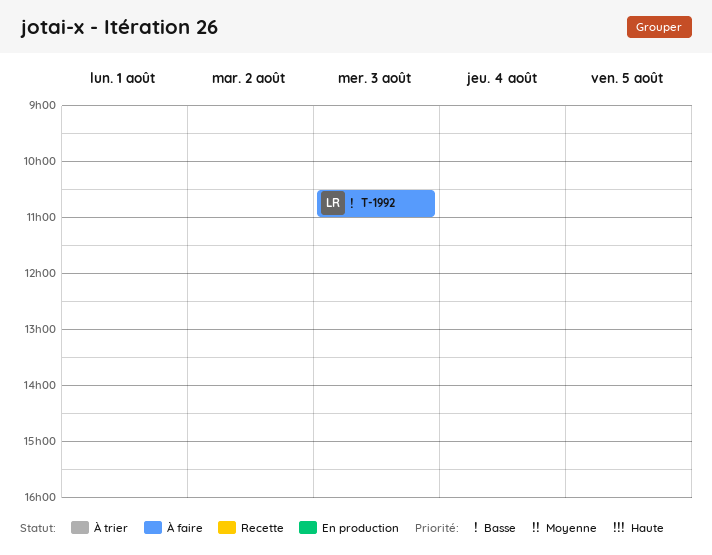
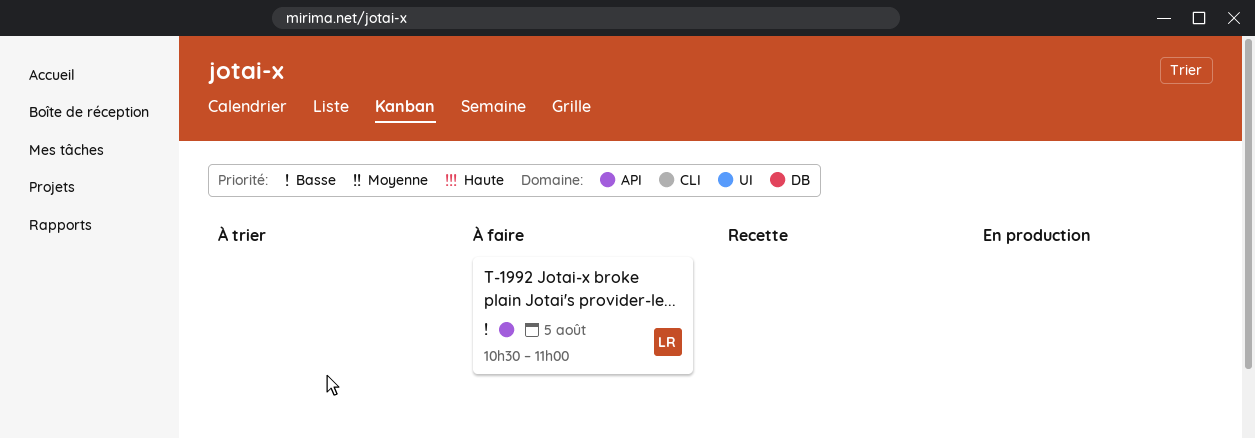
T-1992, day: Aug 3 -> Aug 5

